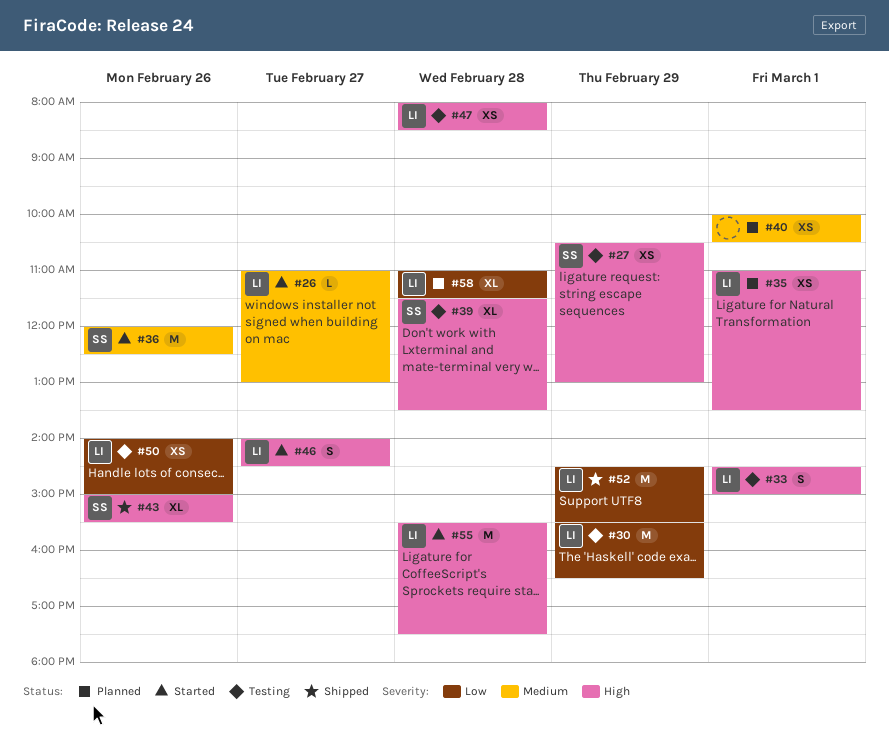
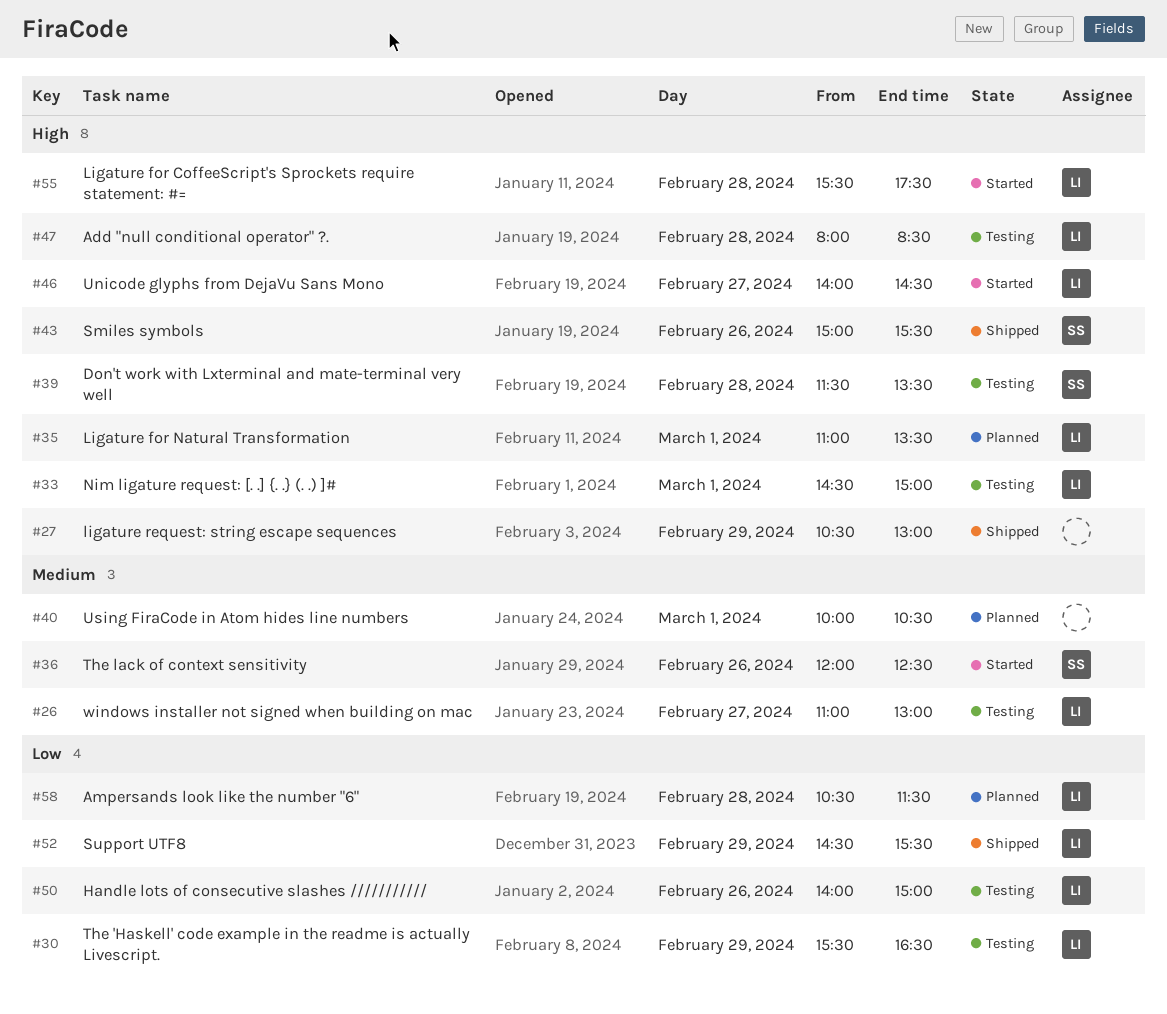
#26, status: Started -> Testing
#27, status: Testing -> Shipped
#27, owner: SS -> none
#58, begins: 11:00 -> 10:30

